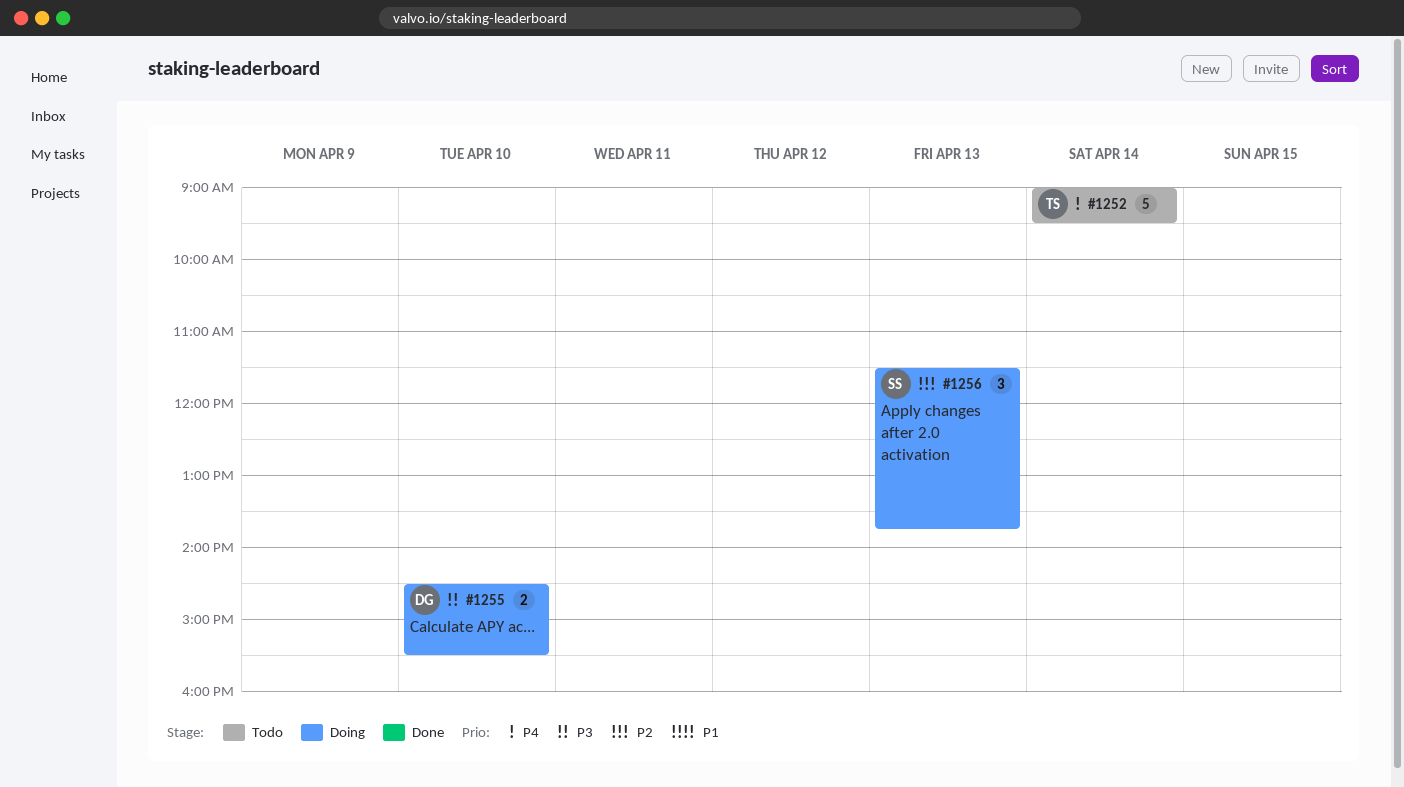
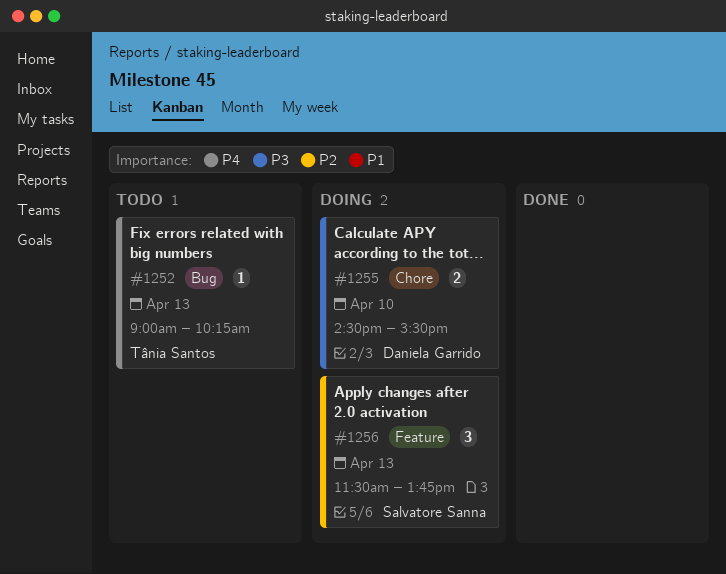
#1252, estimate: 5 -> 1
#1252, day: Apr 14 -> Apr 13
#1252, ends: 09:30 -> 10:15

